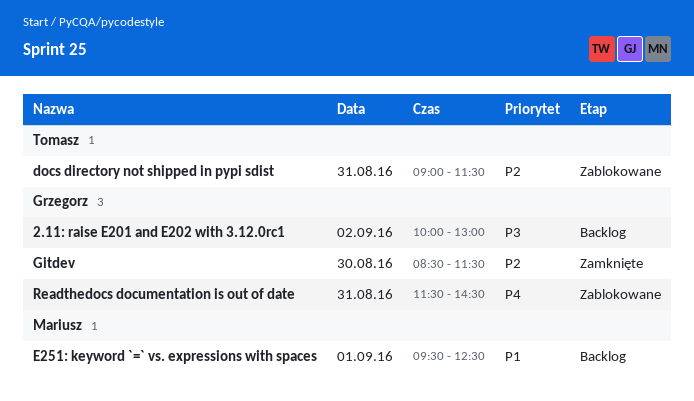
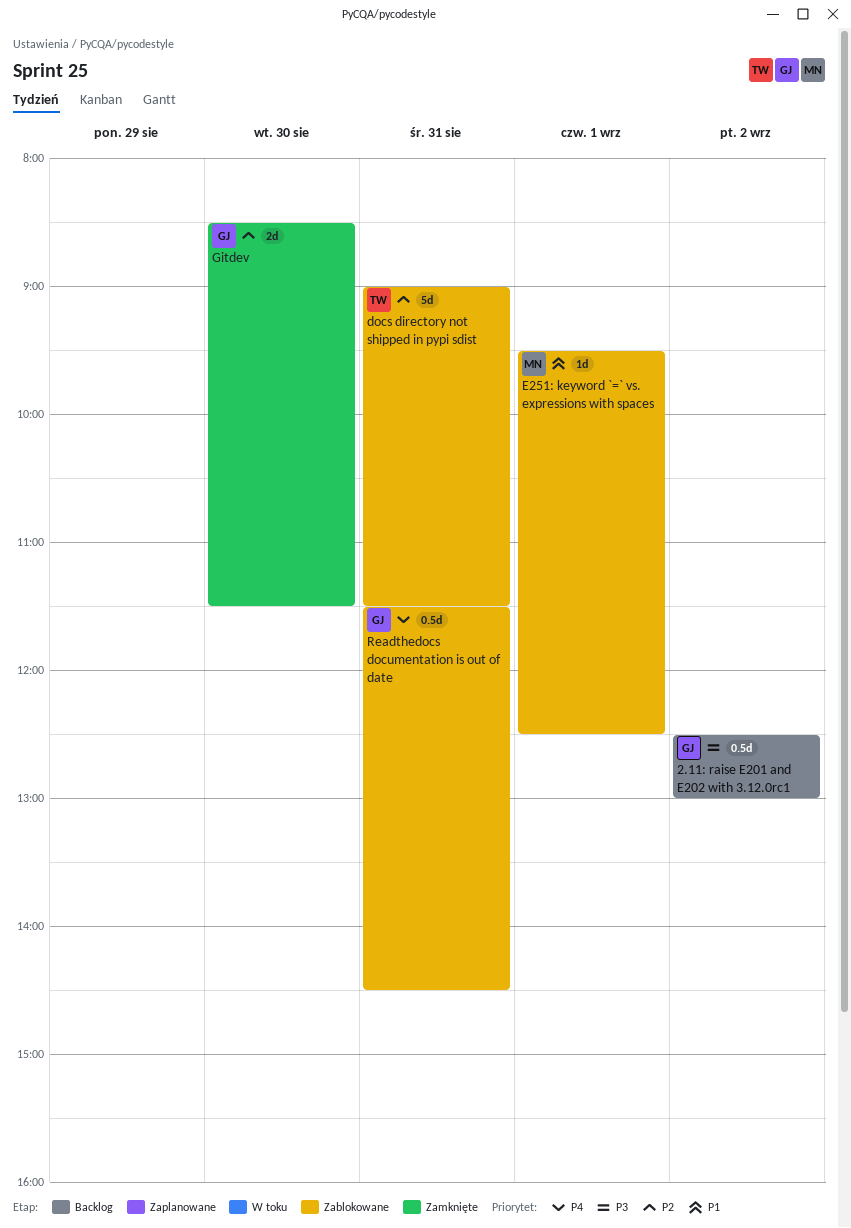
2.11: raise E201 and E202 with 3.12.0rc1, begins: 10:00 -> 12:30
E251: keyword `=` vs. expressions with spaces, status: Backlog -> Zablokowane

